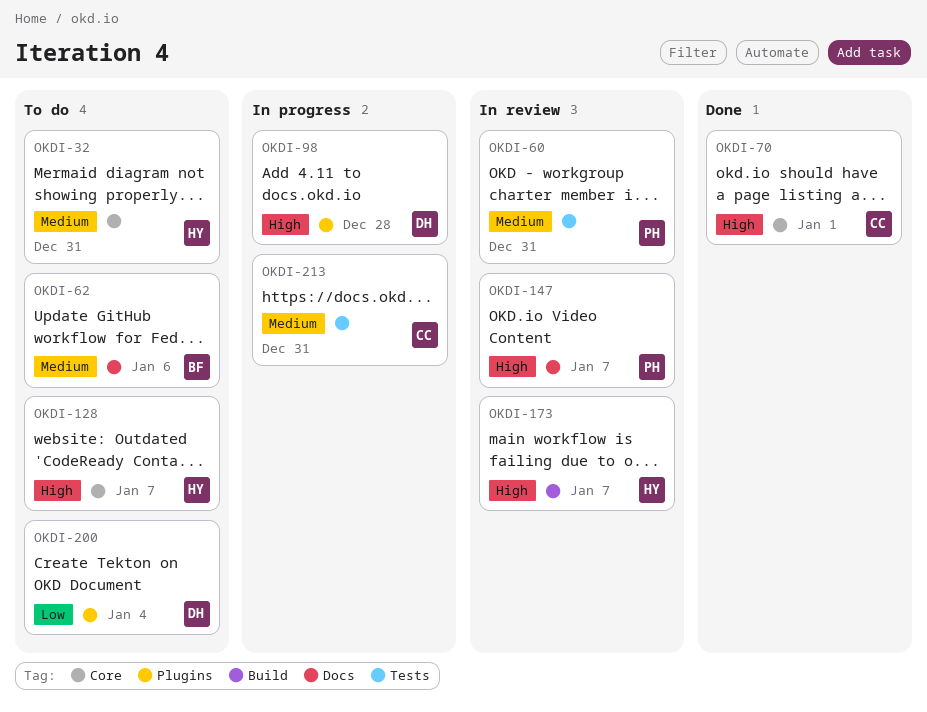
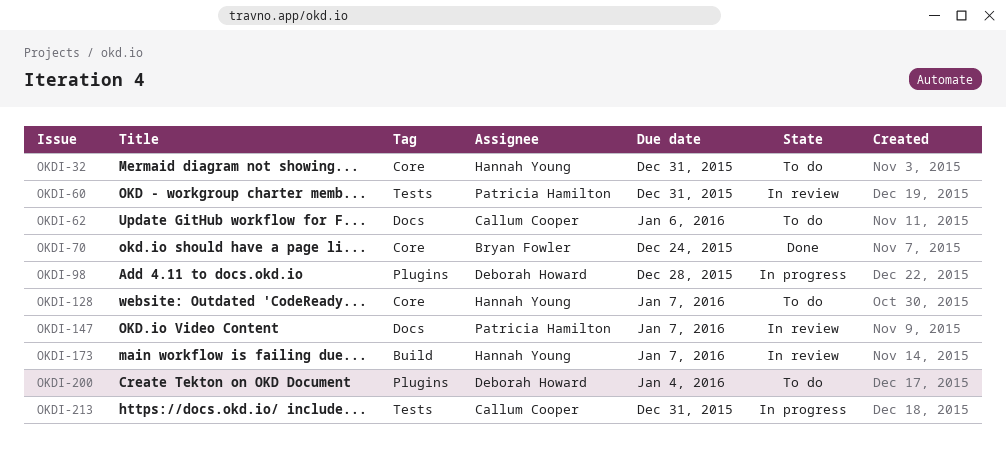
OKDI-62, owner: Bryan Fowler -> Callum Cooper
OKDI-70, owner: Callum Cooper -> Bryan Fowler
OKDI-70, due: Jan 1 -> Dec 24

